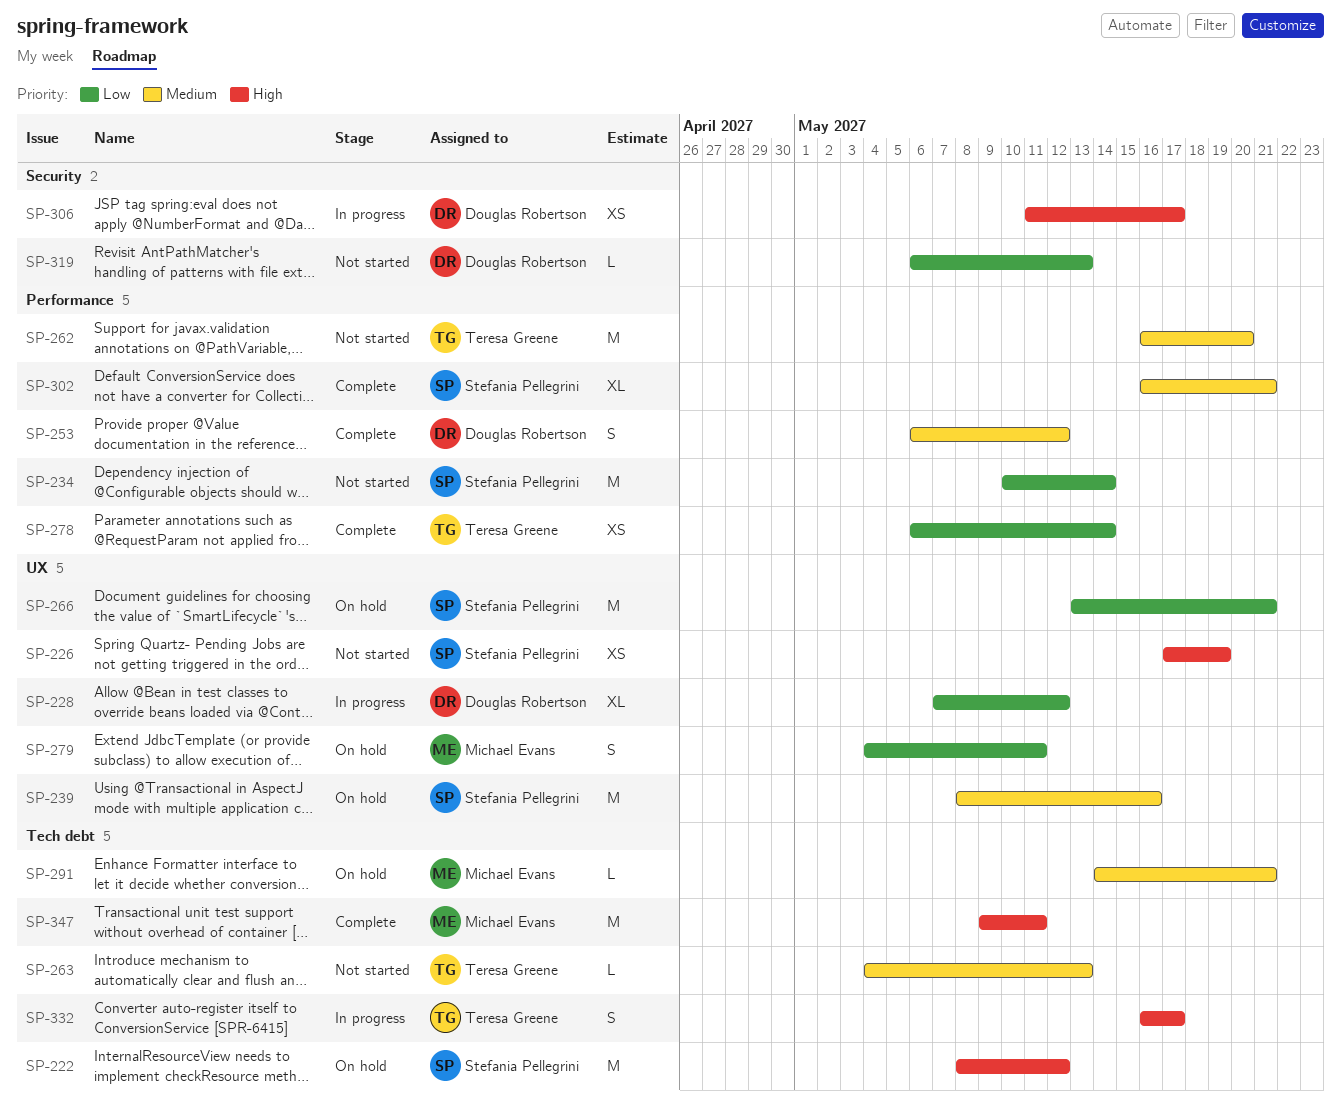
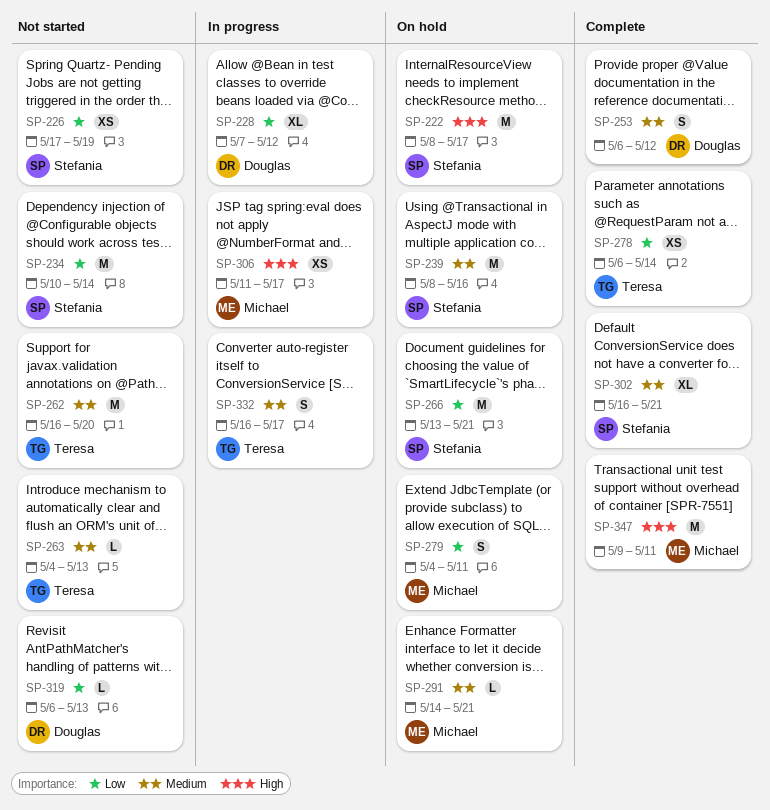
SP-222, due: May 12 -> May 17
SP-226, priority: High -> Low
SP-306, owner: Douglas Robertson -> Michael Evans
SP-332, priority: High -> Medium

